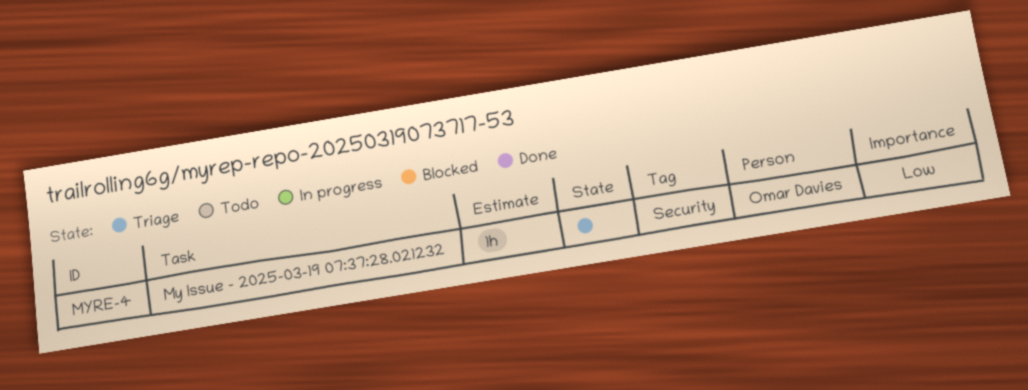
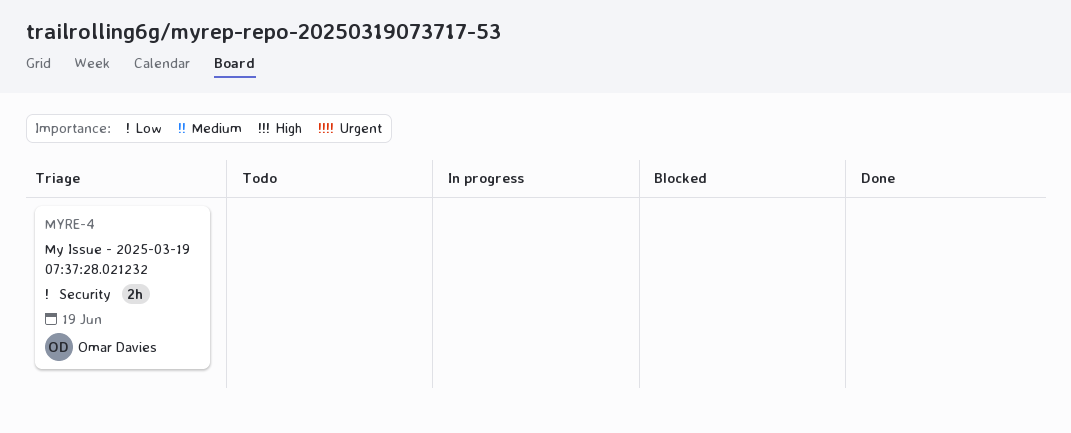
MYRE-4, estimate: 1h -> 2h

